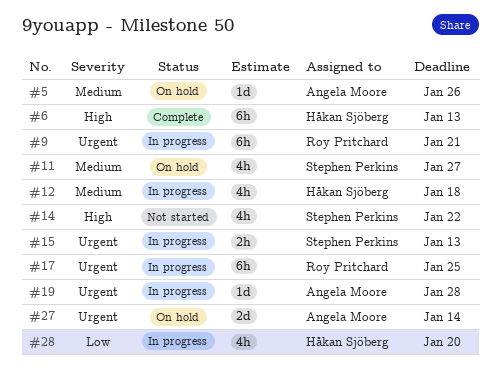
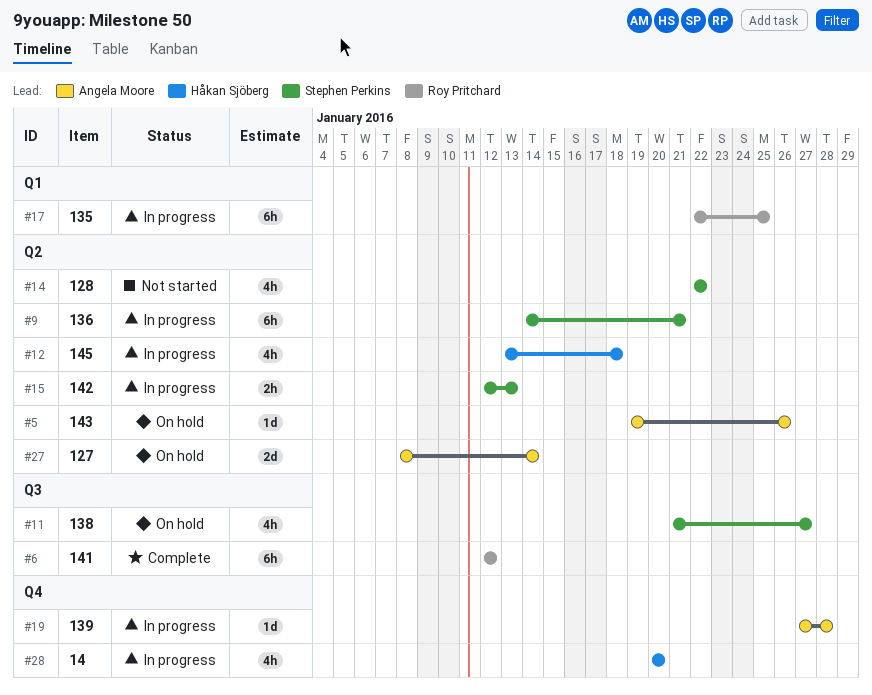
#6, owner: Håkan Sjöberg -> Roy Pritchard
#6, due: Jan 13 -> Jan 12
#9, owner: Roy Pritchard -> Stephen Perkins

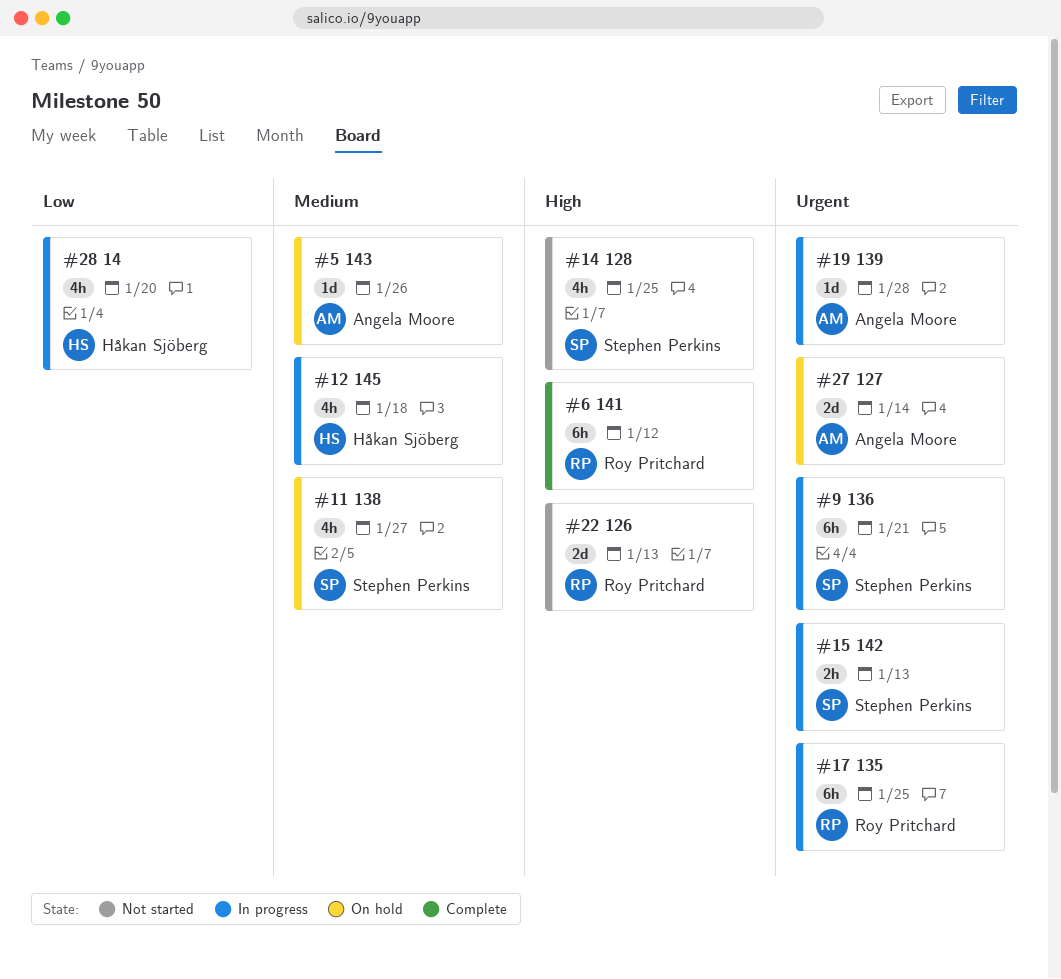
#14, due: Jan 22 -> Jan 25
#22: none -> present

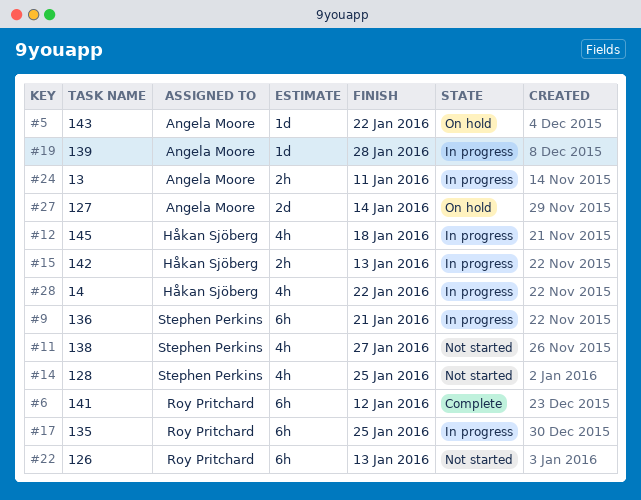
#5, due: Jan 26 -> Jan 22
#11, status: On hold -> Not started
#15, owner: Stephen Perkins -> Håkan Sjöberg
#22, estimate: 2d -> 6h
#24: none -> present
#28, due: Jan 20 -> Jan 22

